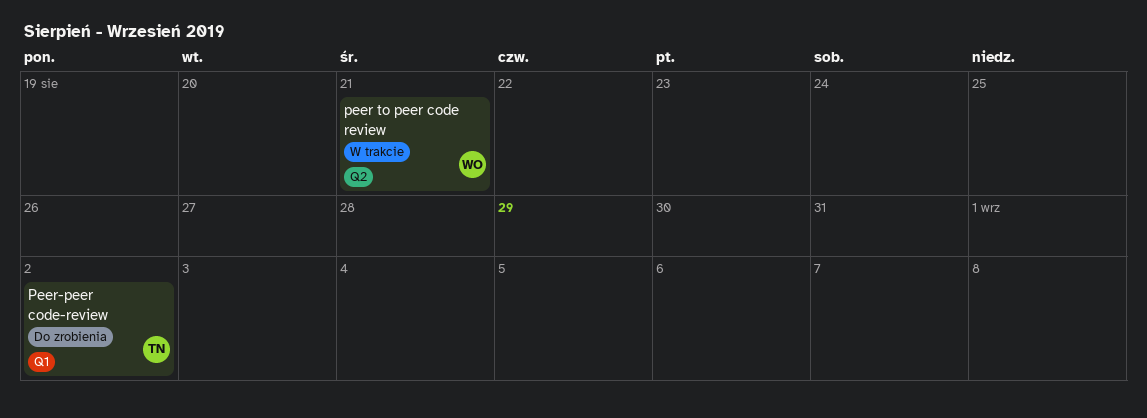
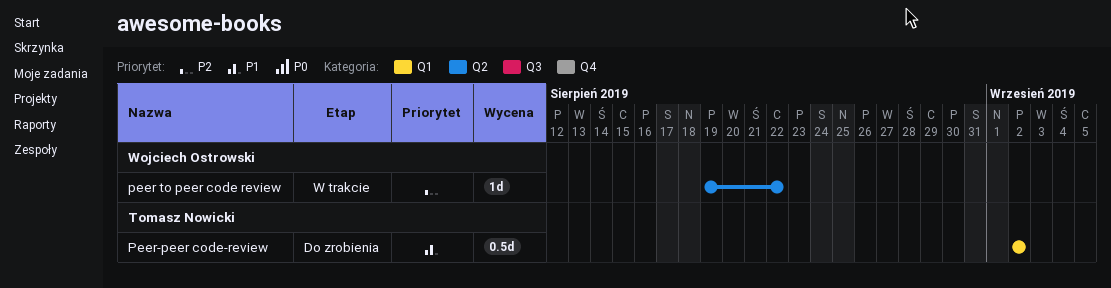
peer to peer code review, due: Aug 21 -> Aug 22

